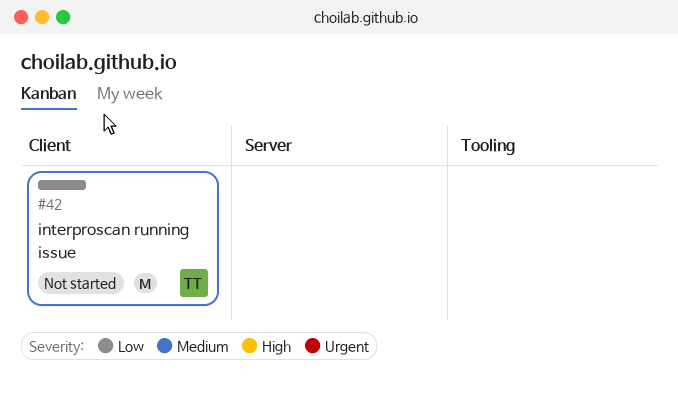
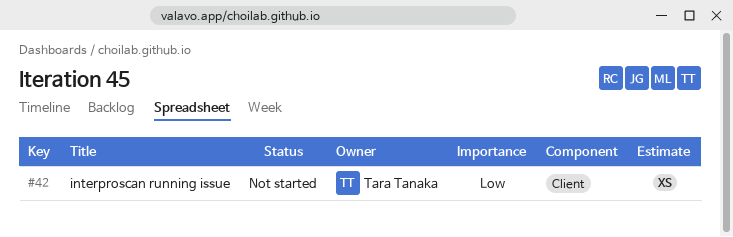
#42, estimate: M -> XS

